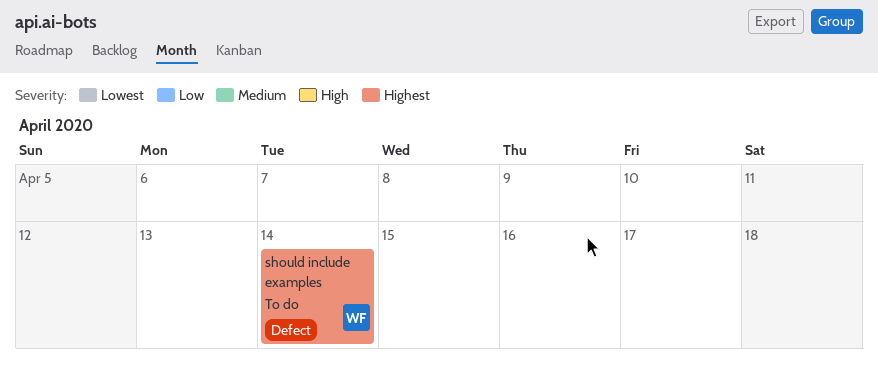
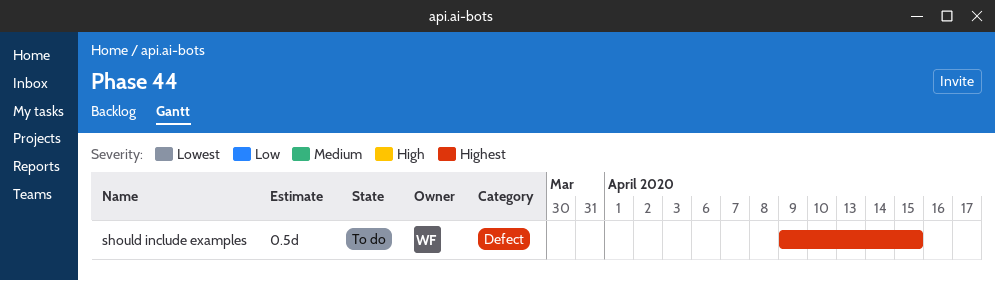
should include examples, due: Apr 14 -> Apr 15

